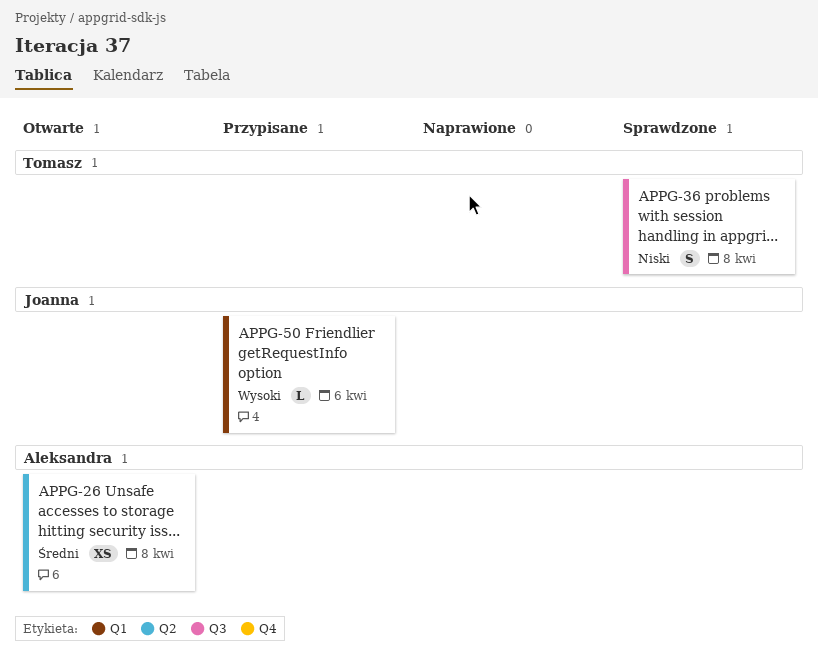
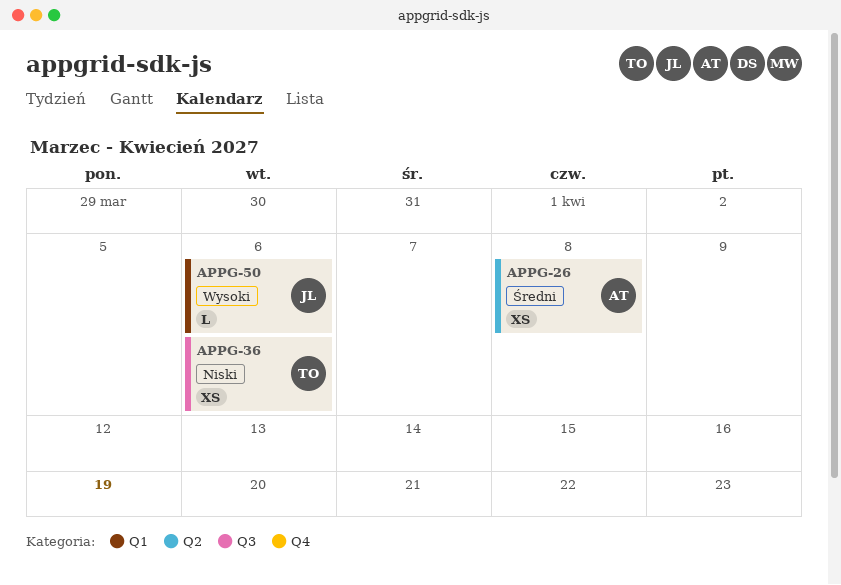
APPG-36, estimate: S -> XS
APPG-36, due: Apr 8 -> Apr 6

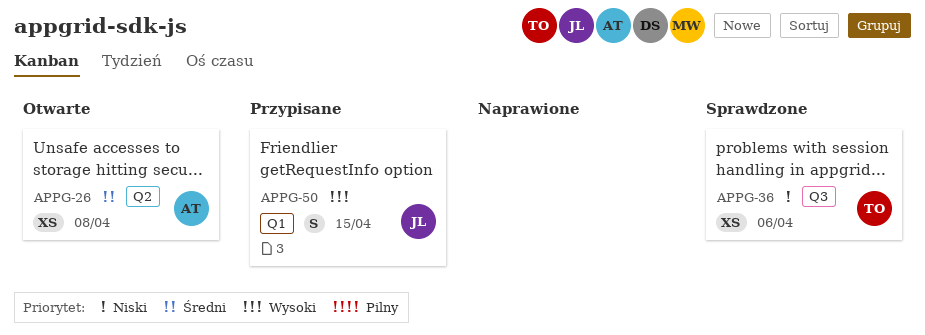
APPG-50, estimate: L -> S
APPG-50, due: Apr 6 -> Apr 15

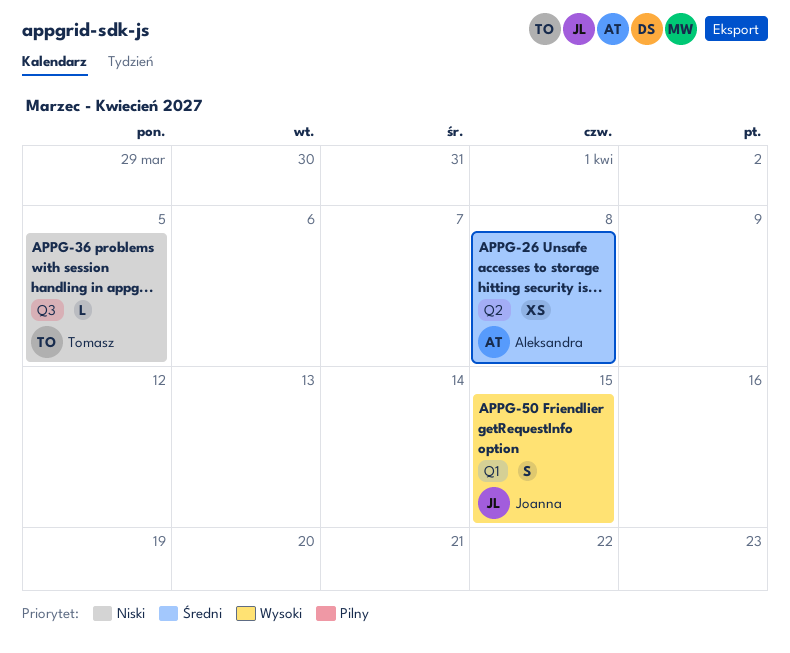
APPG-36, estimate: XS -> L
APPG-36, due: Apr 6 -> Apr 5

